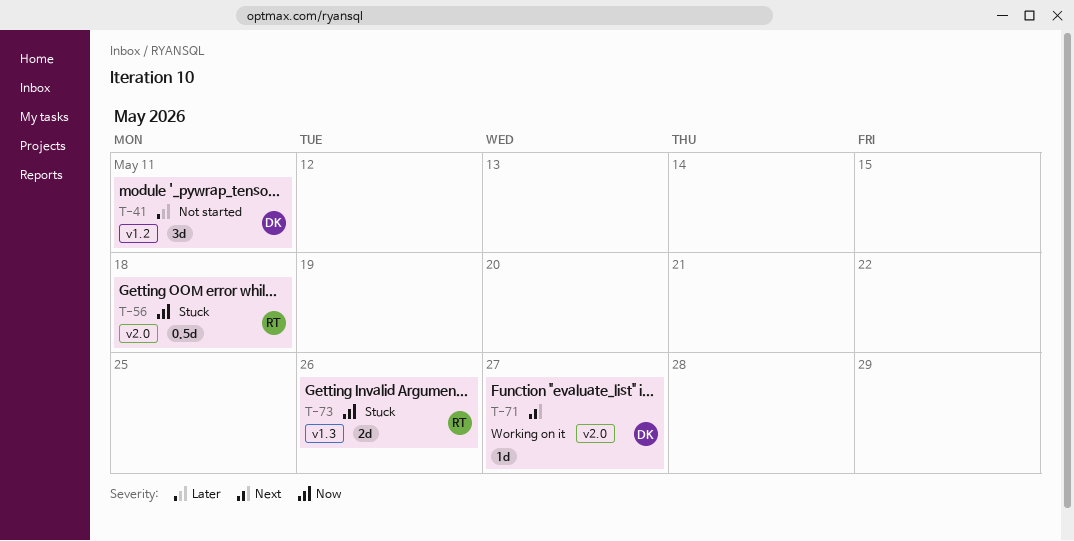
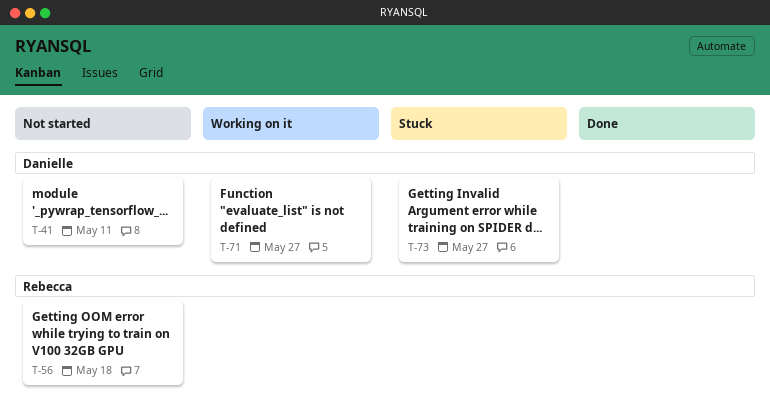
T-56, status: Stuck -> Not started
T-73, owner: Rebecca -> Danielle
T-73, due: May 26 -> May 27

